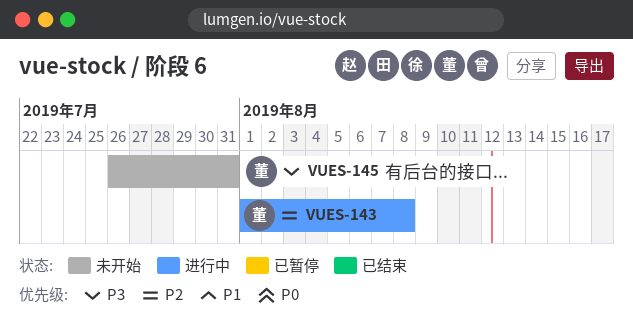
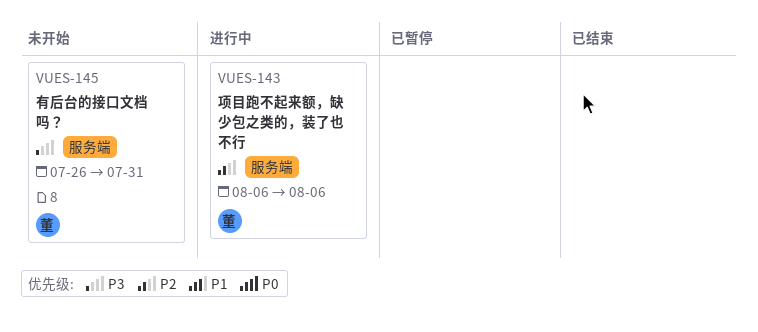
VUES-143, start: Aug 1 -> Aug 6
VUES-143, due: Aug 8 -> Aug 6

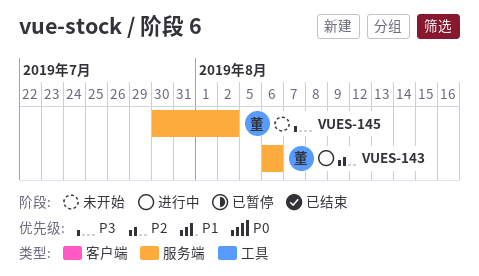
VUES-145, start: Jul 26 -> Jul 30
VUES-145, due: Jul 31 -> Aug 2

